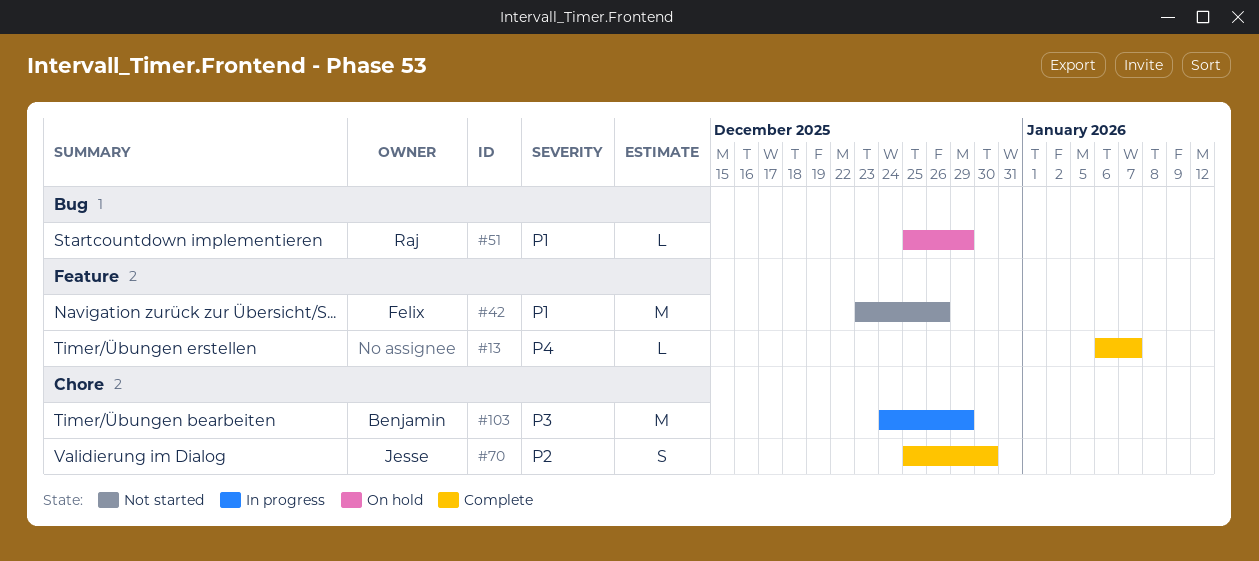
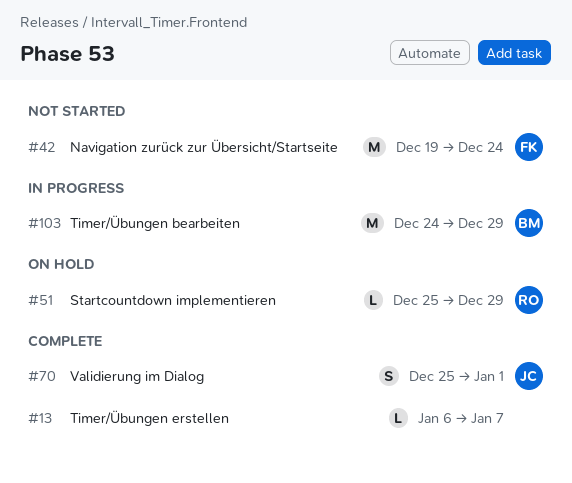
#42, start: Dec 23 -> Dec 19
#42, due: Dec 26 -> Dec 24
#70, due: Dec 30 -> Jan 1

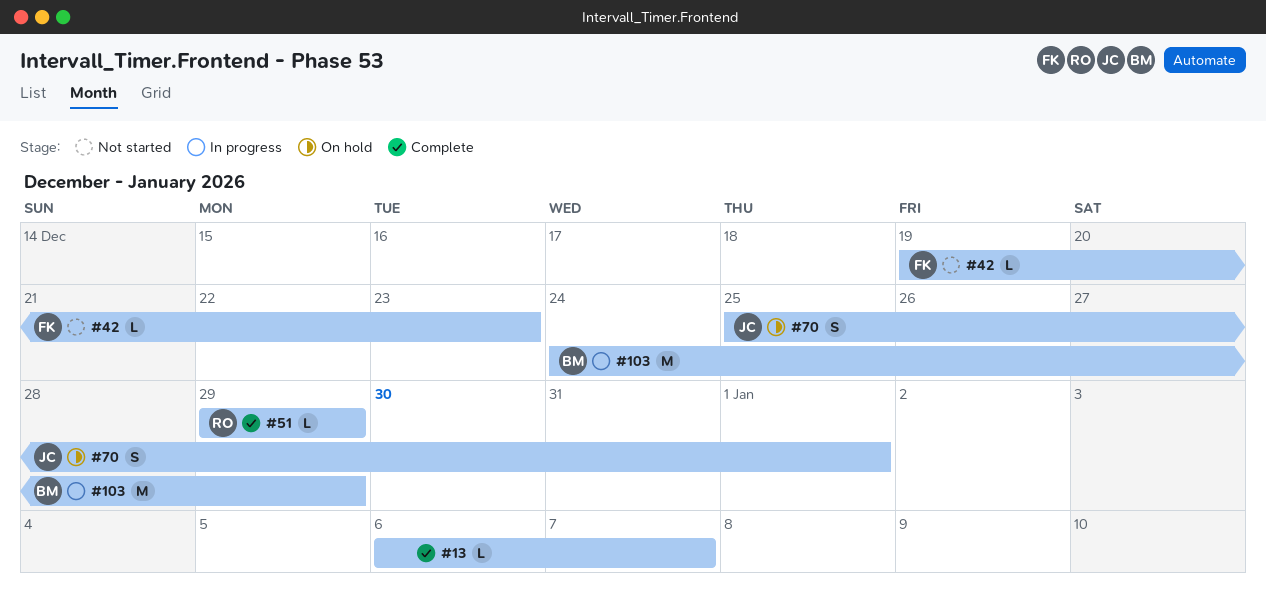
#42, estimate: M -> L
#42, due: Dec 24 -> Dec 23
#51, status: On hold -> Complete
#51, start: Dec 25 -> Dec 29
#70, status: Complete -> On hold

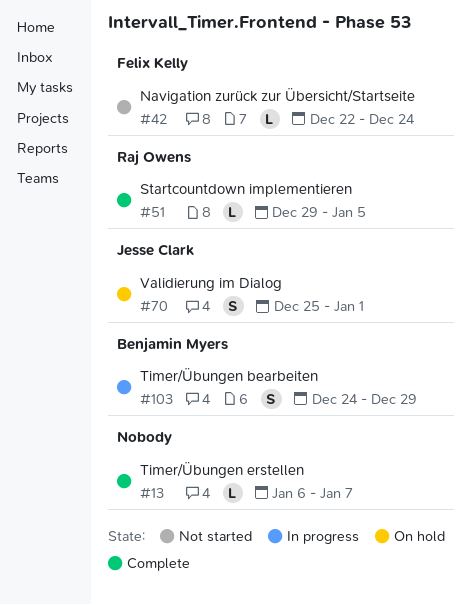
#42, start: Dec 19 -> Dec 22
#42, due: Dec 23 -> Dec 24
#51, due: Dec 29 -> Jan 5
#103, estimate: M -> S

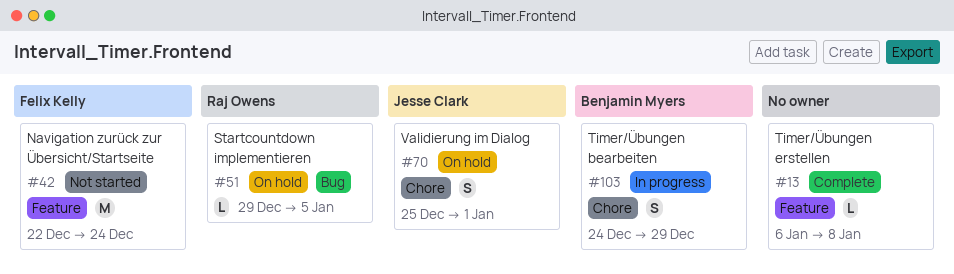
#13, due: Jan 7 -> Jan 8
#42, estimate: L -> M
#51, status: Complete -> On hold

